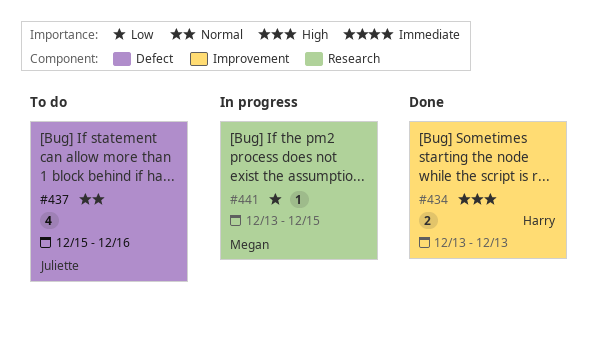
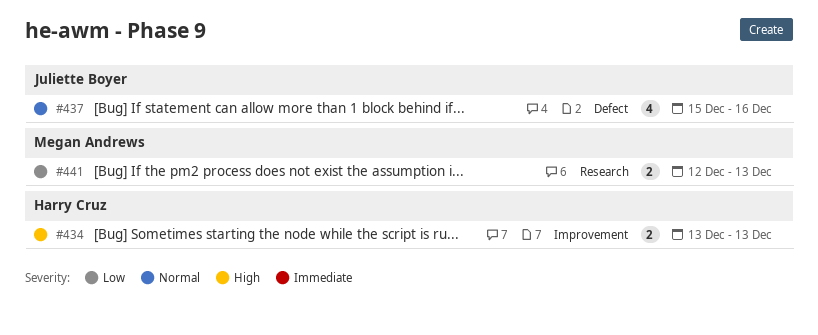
#441, estimate: 1 -> 2
#441, start: Dec 13 -> Dec 12
#441, due: Dec 15 -> Dec 13

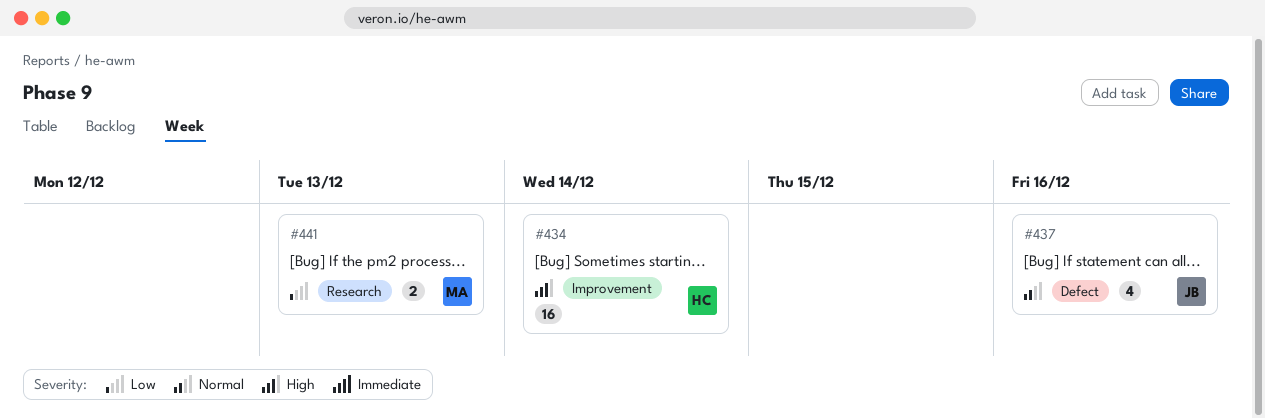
#434, estimate: 2 -> 16
#434, due: Dec 13 -> Dec 14

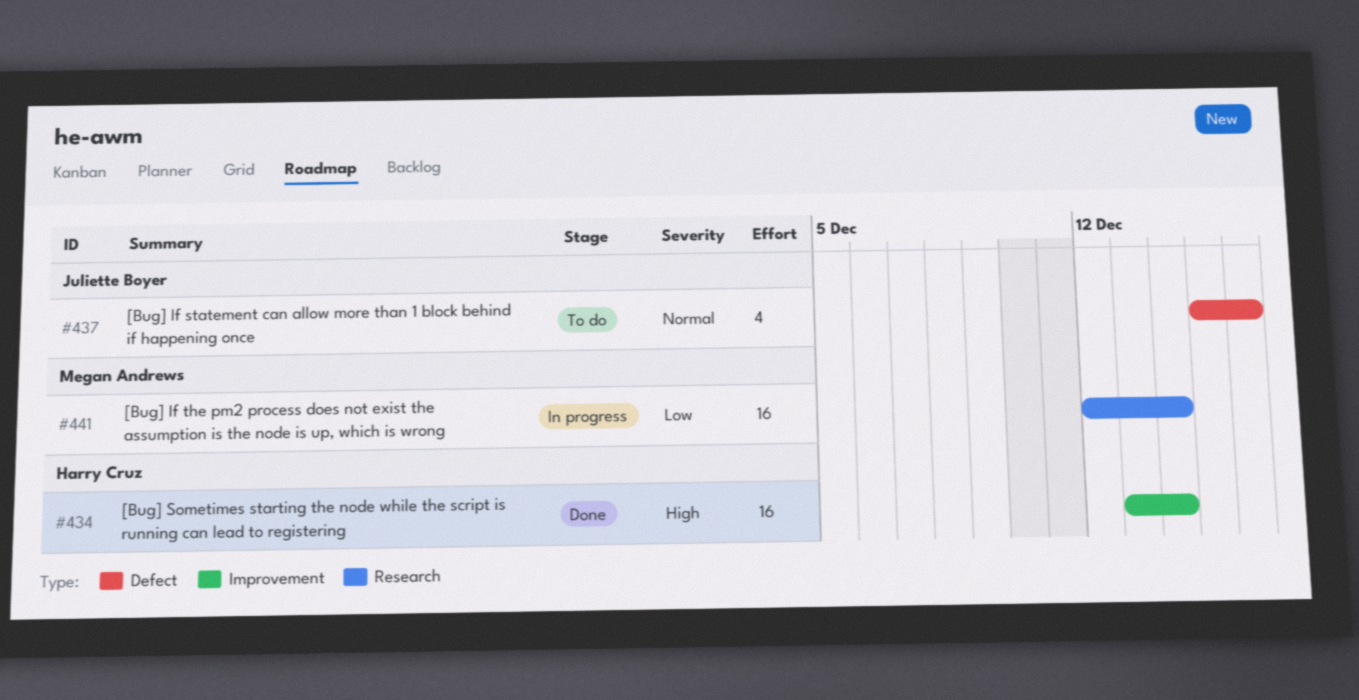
#441, estimate: 2 -> 16
#441, due: Dec 13 -> Dec 14

